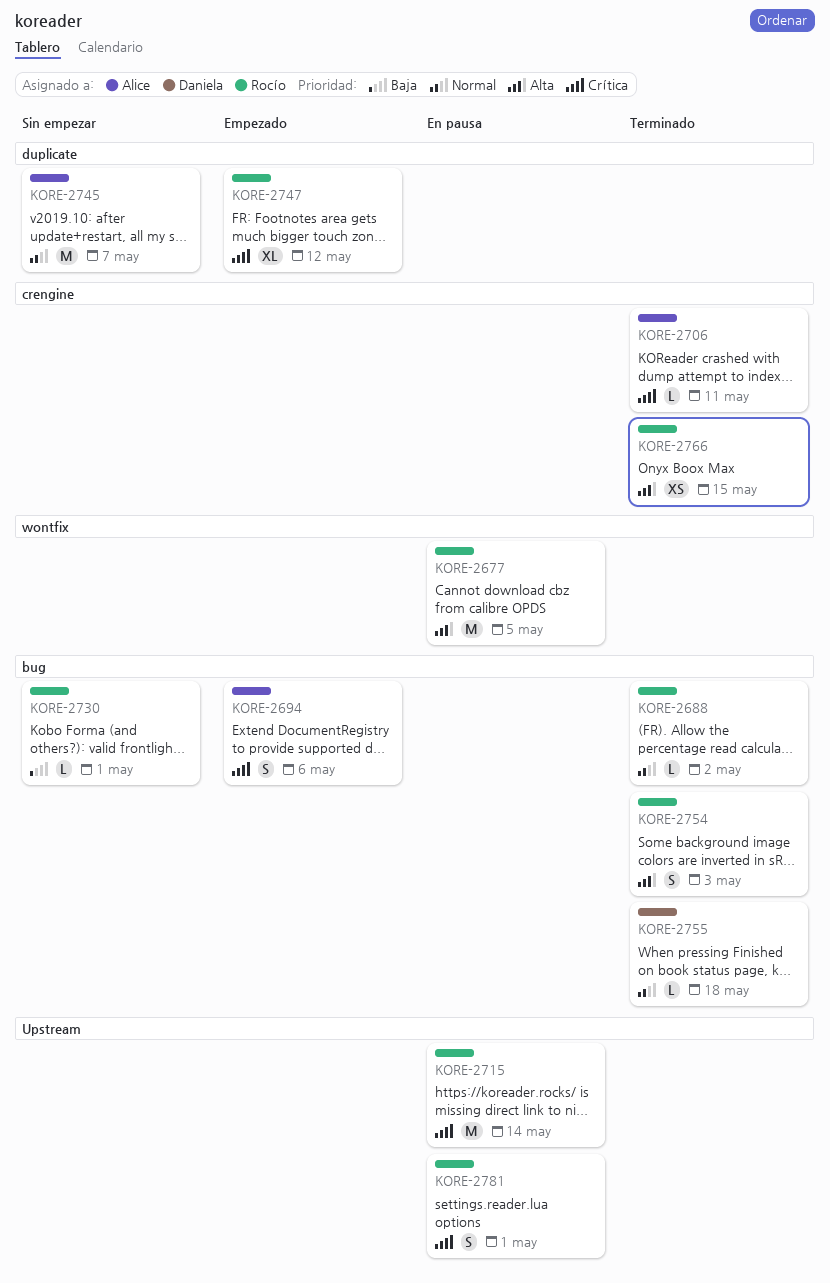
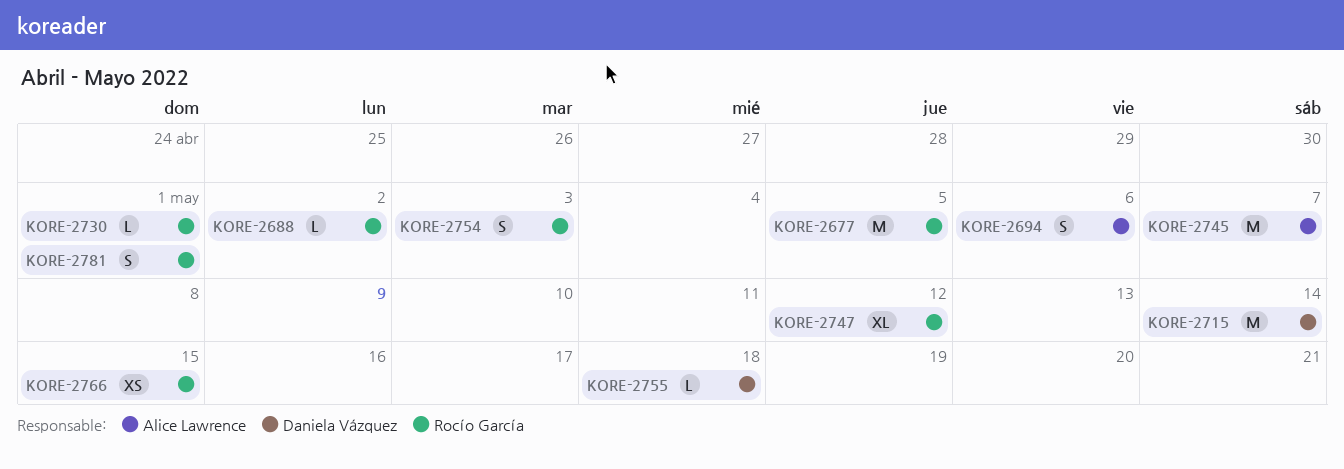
KORE-2706: present -> none
KORE-2715, owner: Rocío García -> Daniela Vázquez

